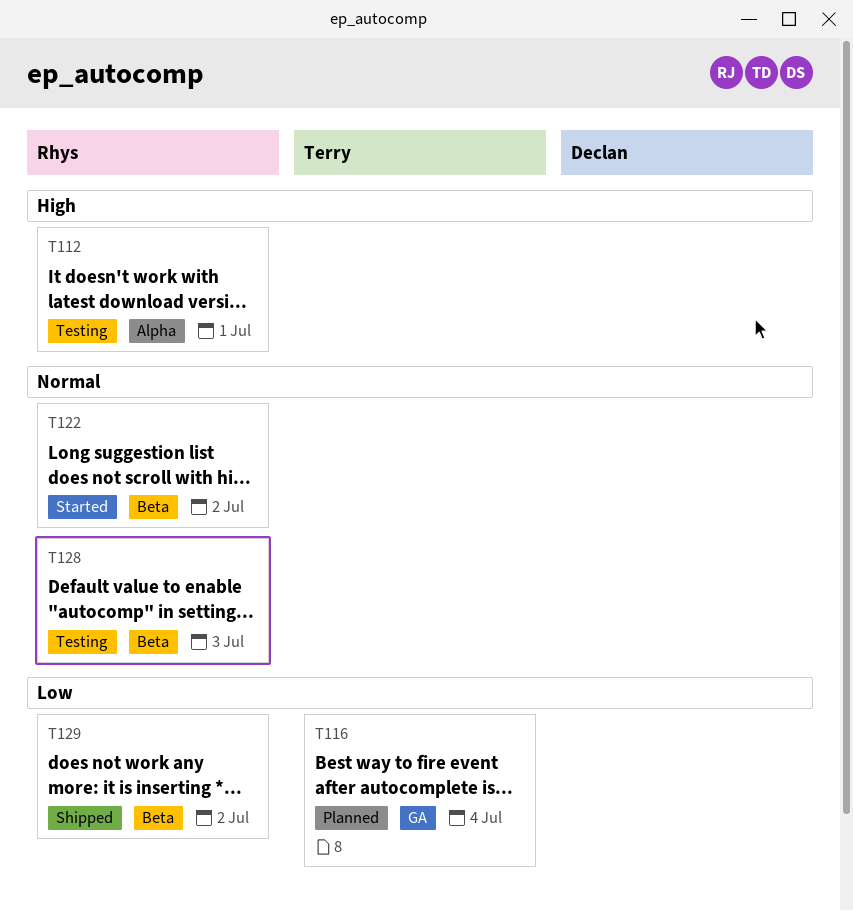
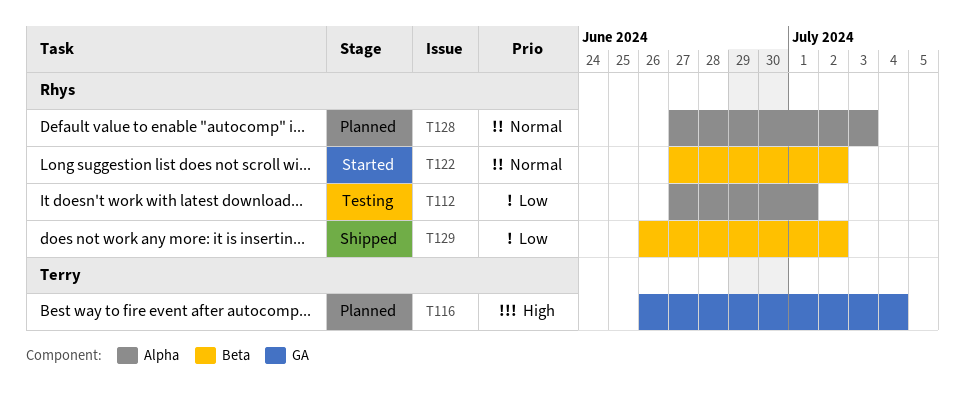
T112, priority: High -> Low
T116, priority: Low -> High
T128, status: Testing -> Planned
T128, label: Beta -> Alpha

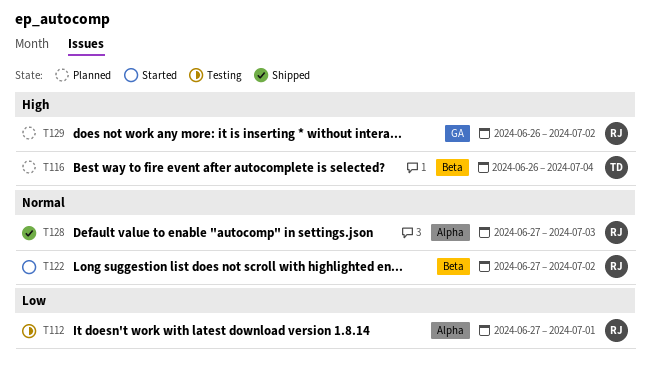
T116, label: GA -> Beta
T128, status: Planned -> Shipped
T129, status: Shipped -> Planned
T129, priority: Low -> High
T129, label: Beta -> GA

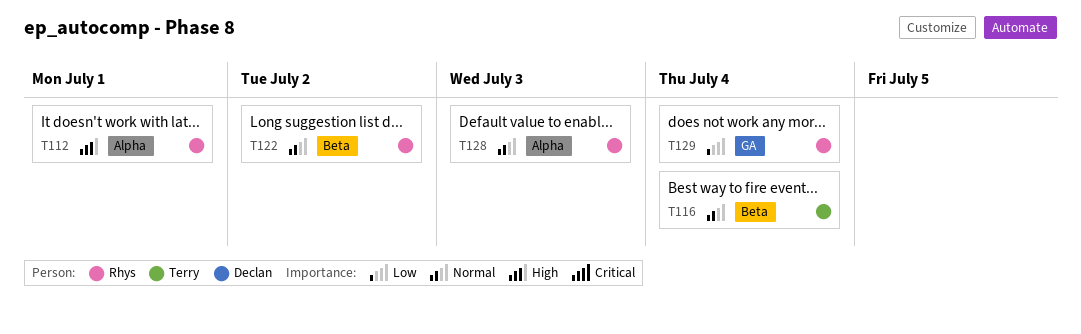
T112, priority: Low -> High
T116, priority: High -> Normal
T129, priority: High -> Low
T129, due: Jul 2 -> Jul 4

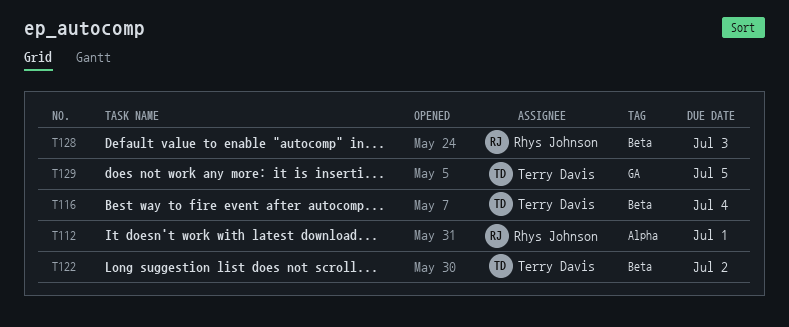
T122, owner: Rhys Johnson -> Terry Davis
T128, label: Alpha -> Beta
T129, owner: Rhys Johnson -> Terry Davis
T129, due: Jul 4 -> Jul 5

